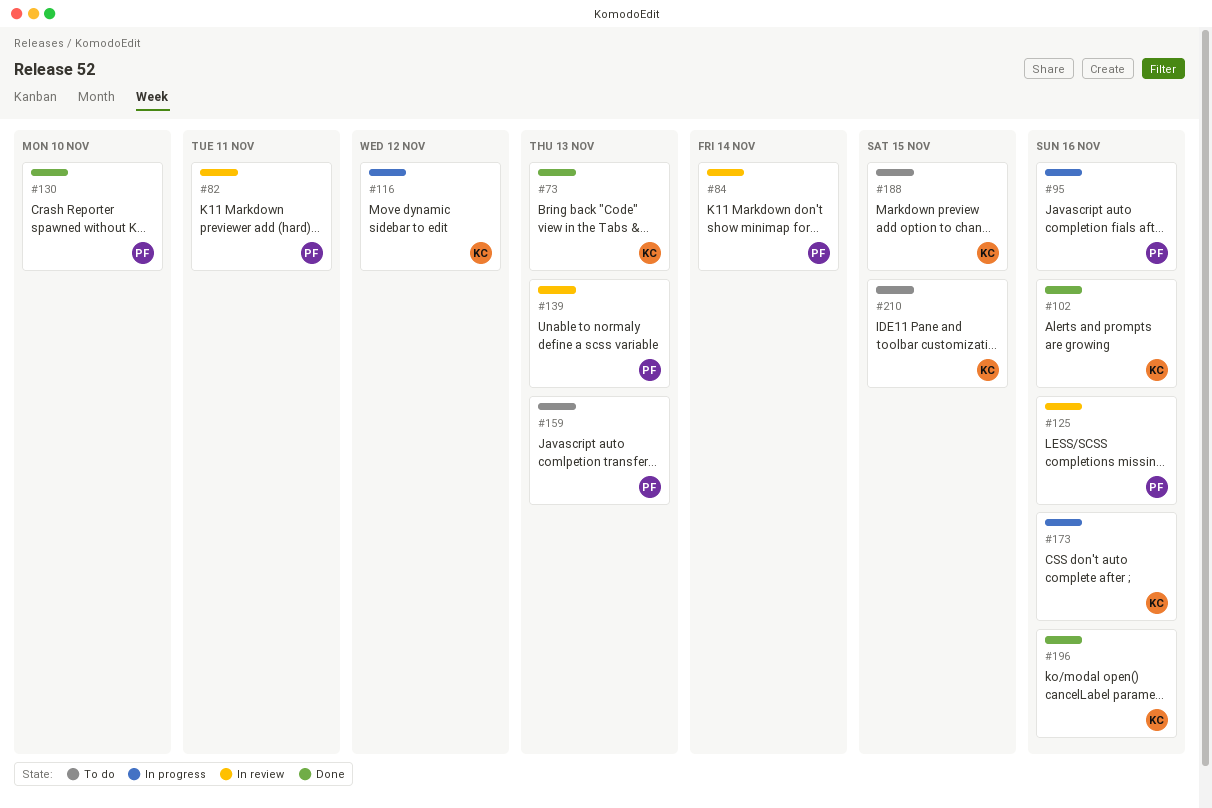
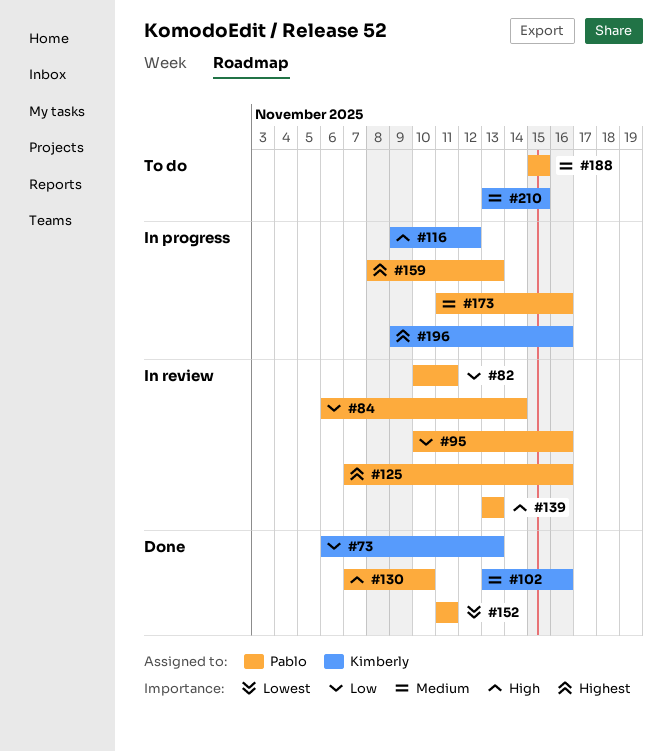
#95, status: In progress -> In review
#152: none -> present
#159, status: To do -> In progress
#173, owner: Kimberly -> Pablo
#188, owner: Kimberly -> Pablo
#196, status: Done -> In progress

